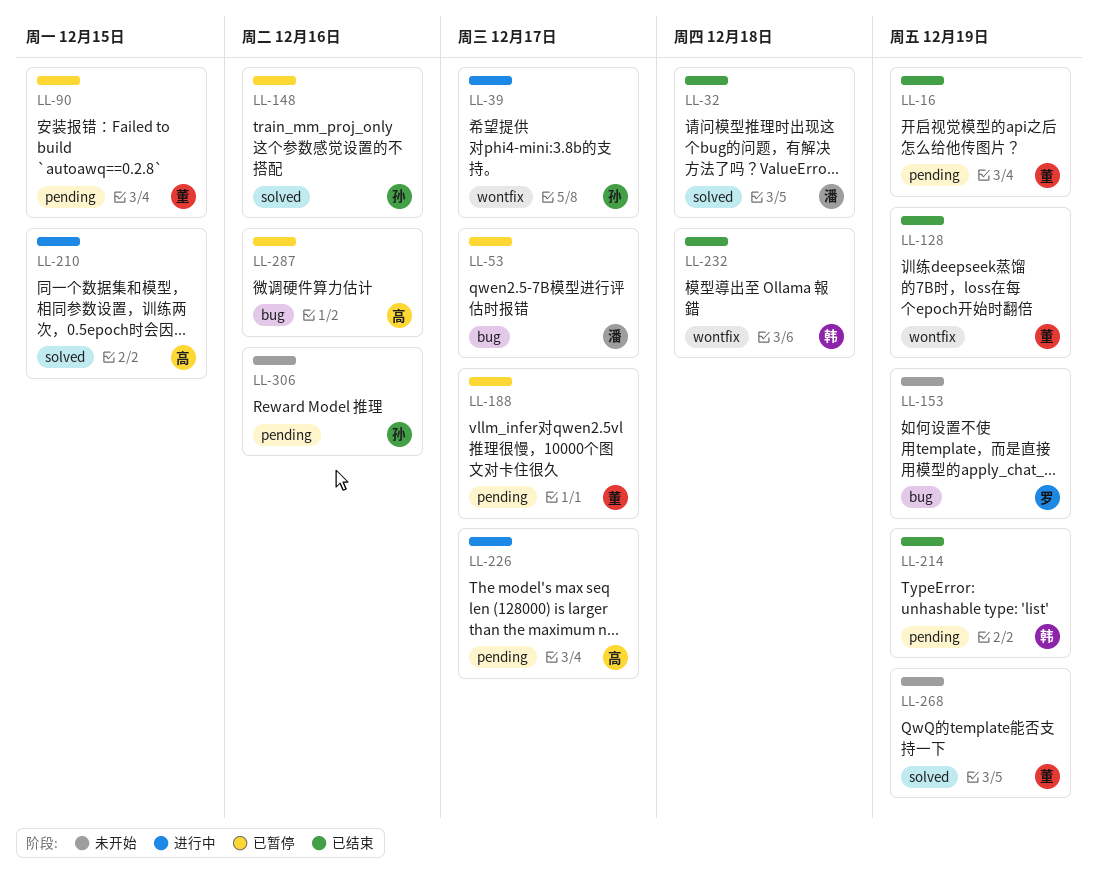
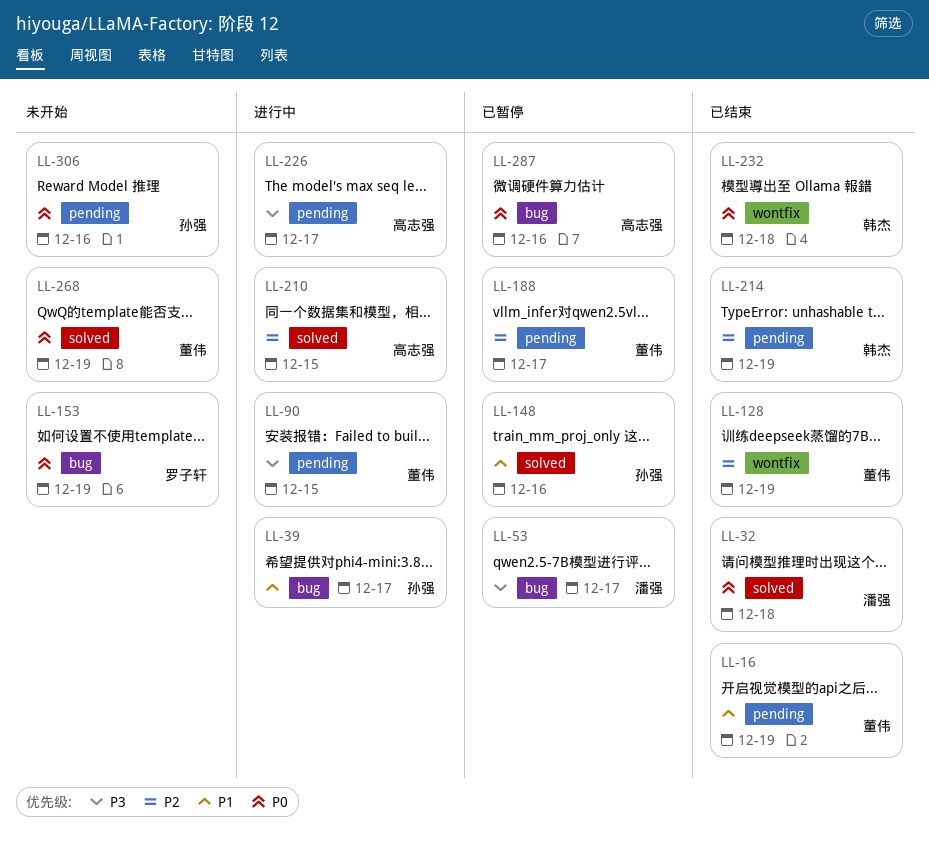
LL-39, label: wontfix -> bug
LL-90, status: 已暂停 -> 进行中

